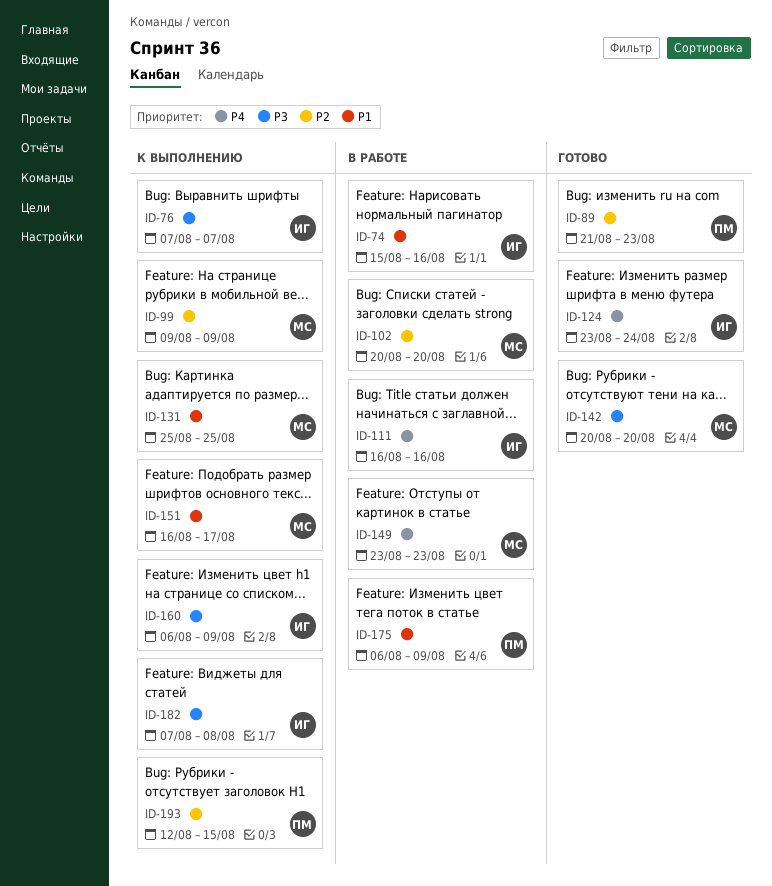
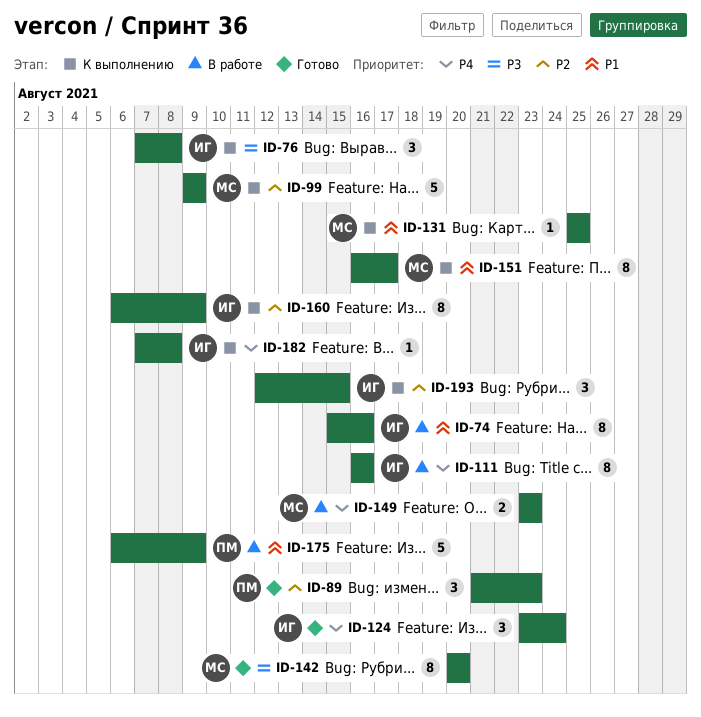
ID-76, due: Aug 7 -> Aug 8
ID-102: present -> none
ID-160, priority: P3 -> P2
ID-182, priority: P3 -> P4
ID-193, owner: ПМ -> ИГ

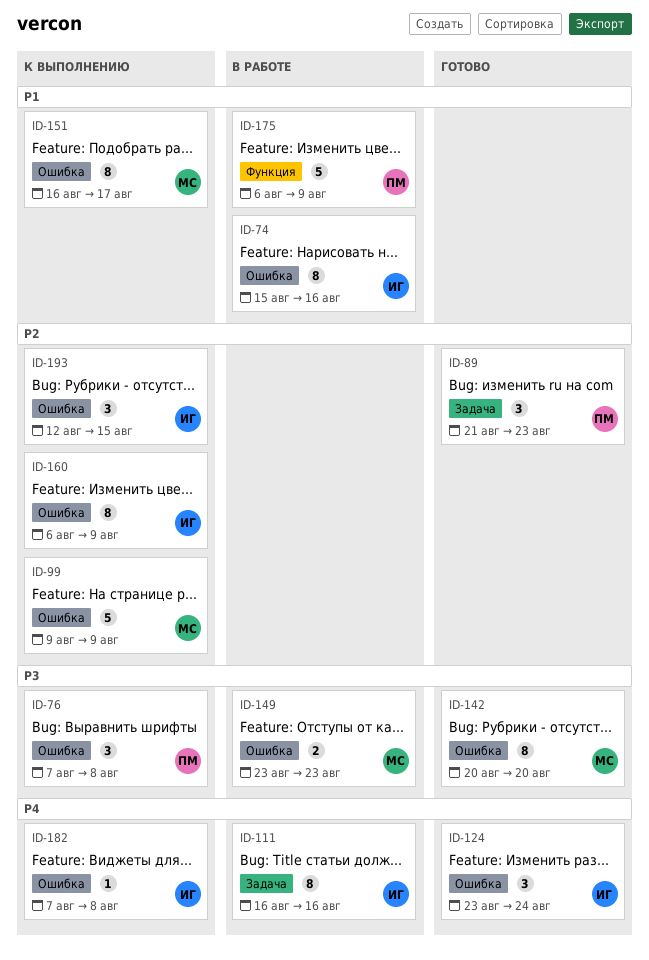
ID-76, owner: ИГ -> ПМ
ID-131: present -> none
ID-149, priority: P4 -> P3

